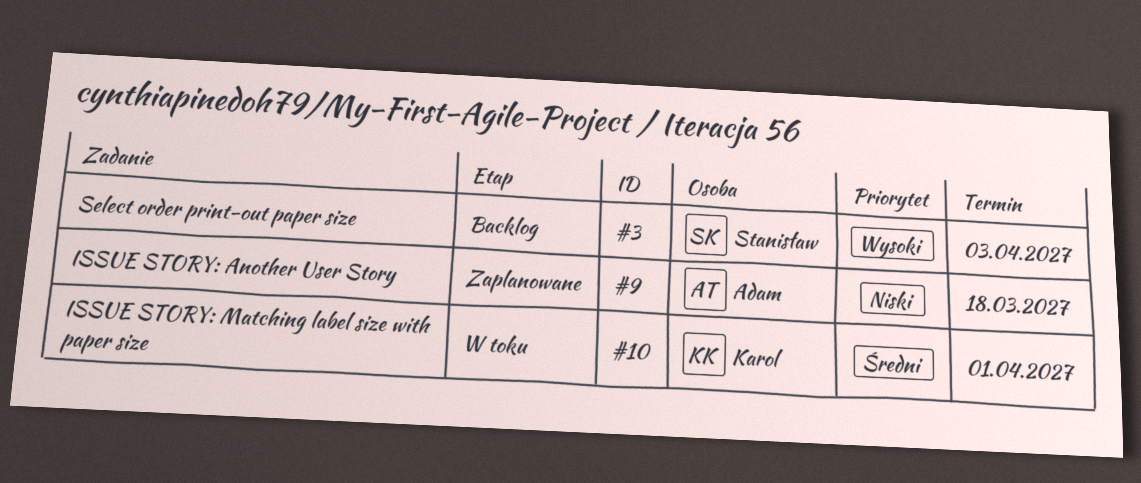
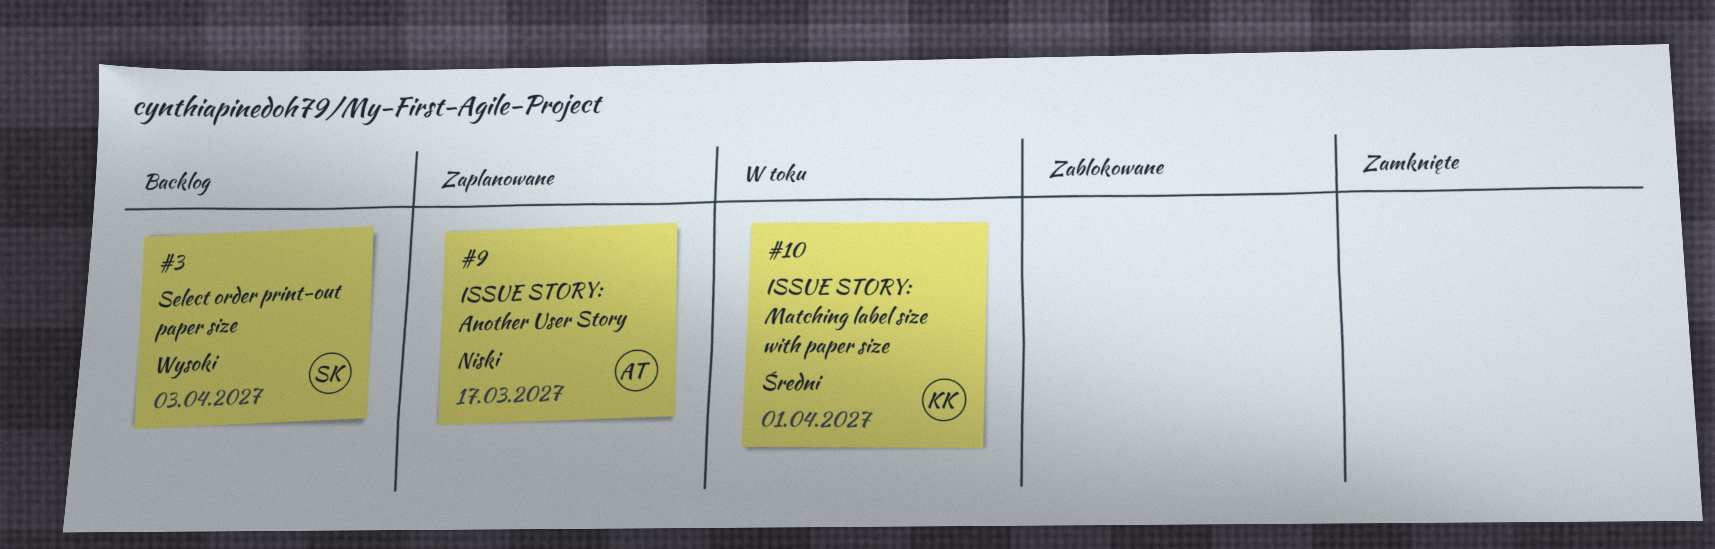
#9, due: Mar 18 -> Mar 17

